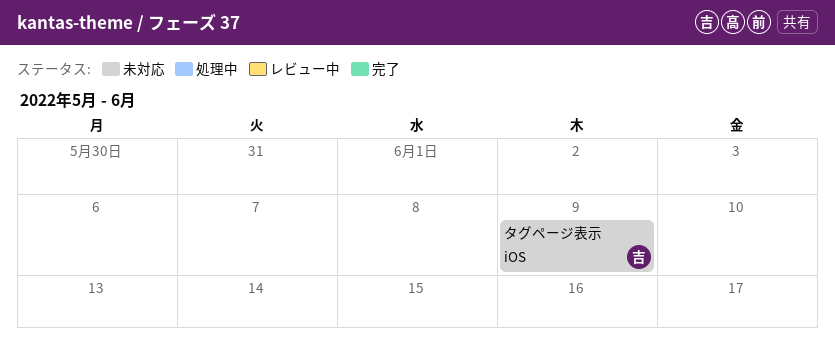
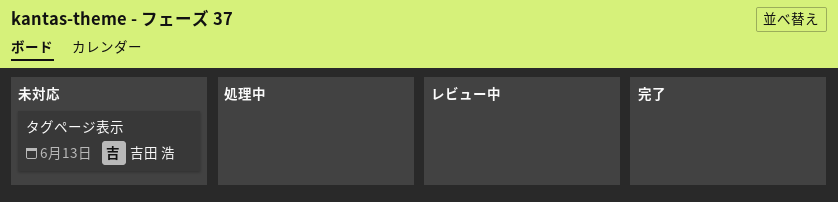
タグページ表示, due: Jun 9 -> Jun 13

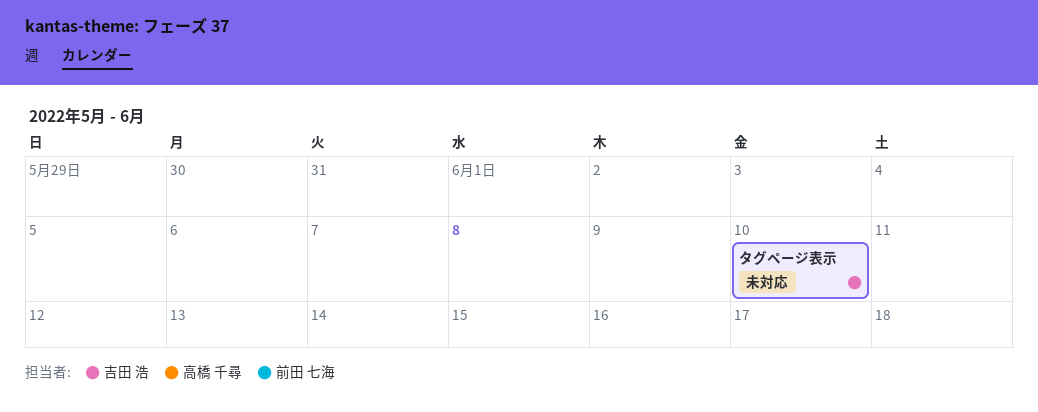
タグページ表示, due: Jun 13 -> Jun 10

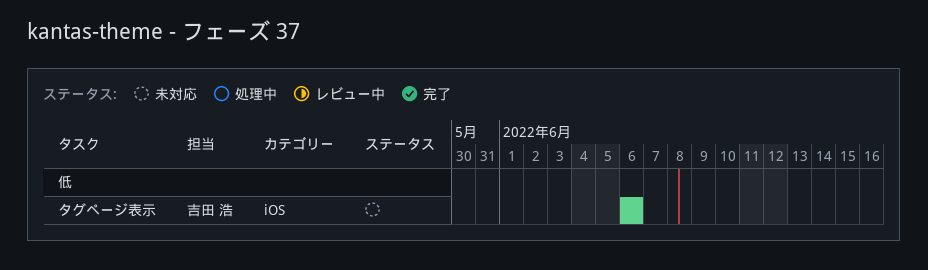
タグページ表示, due: Jun 10 -> Jun 6

